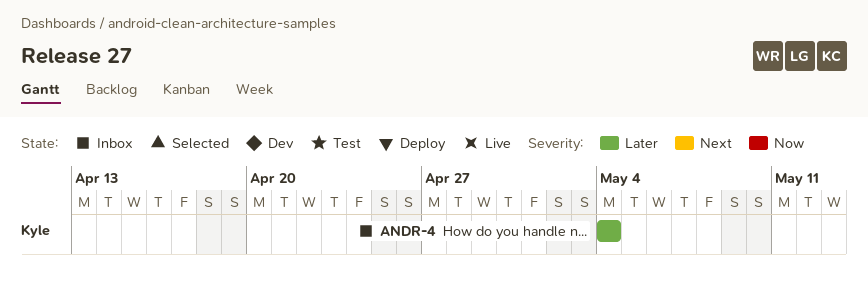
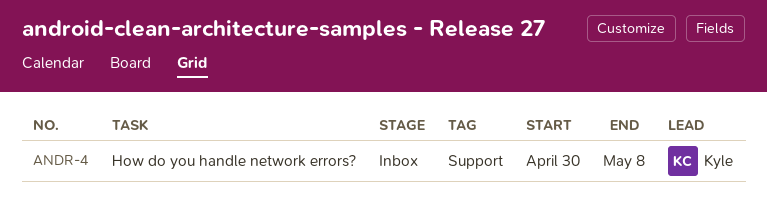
ANDR-4, start: May 4 -> Apr 30
ANDR-4, due: May 4 -> May 8

